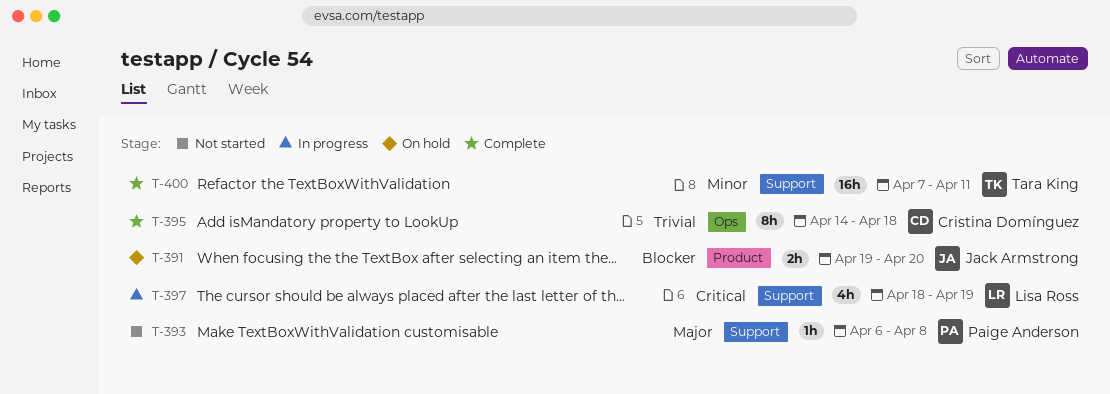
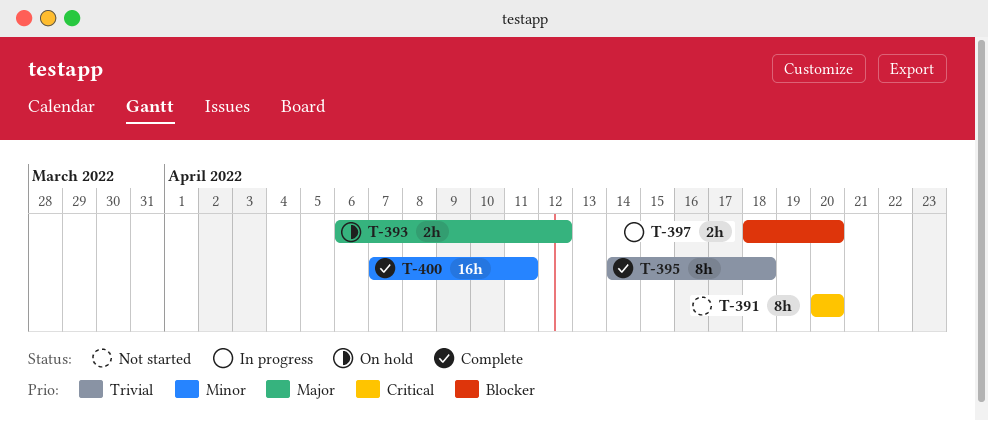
T-391, status: On hold -> Not started
T-391, priority: Blocker -> Critical
T-391, estimate: 2h -> 8h
T-391, start: Apr 19 -> Apr 20
T-393, status: Not started -> On hold
T-393, estimate: 1h -> 2h
T-393, due: Apr 8 -> Apr 12
T-397, priority: Critical -> Blocker
T-397, estimate: 4h -> 2h
T-397, due: Apr 19 -> Apr 20

